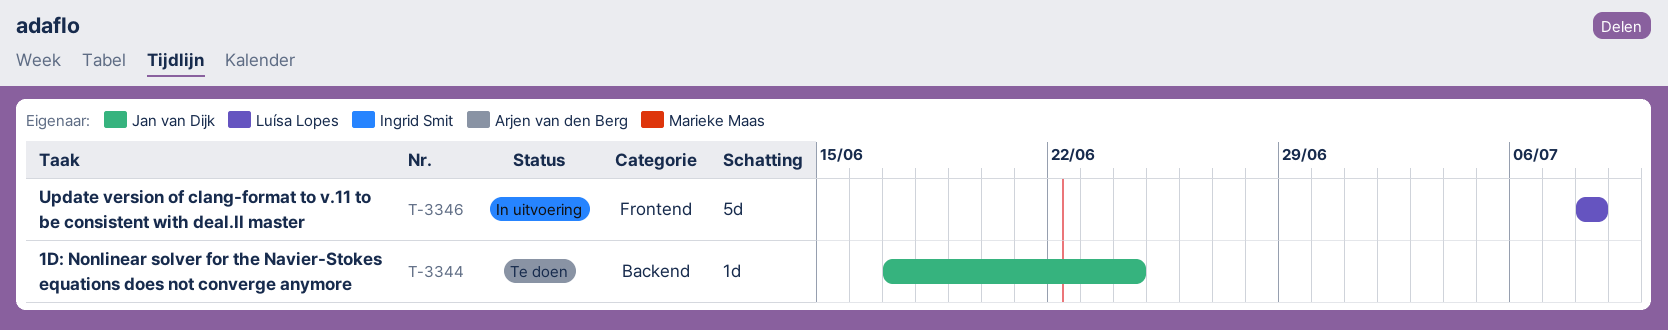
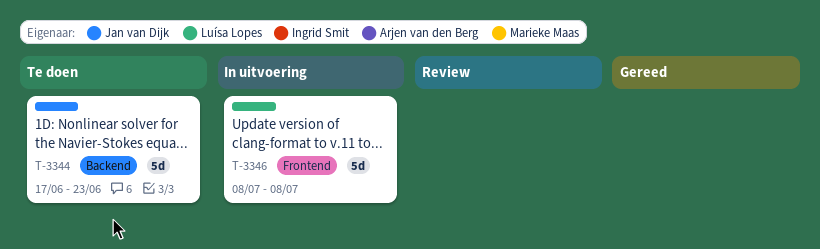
T-3344, estimate: 1d -> 5d
T-3344, due: Jun 24 -> Jun 23

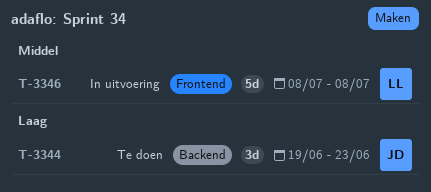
T-3344, estimate: 5d -> 3d
T-3344, start: Jun 17 -> Jun 19

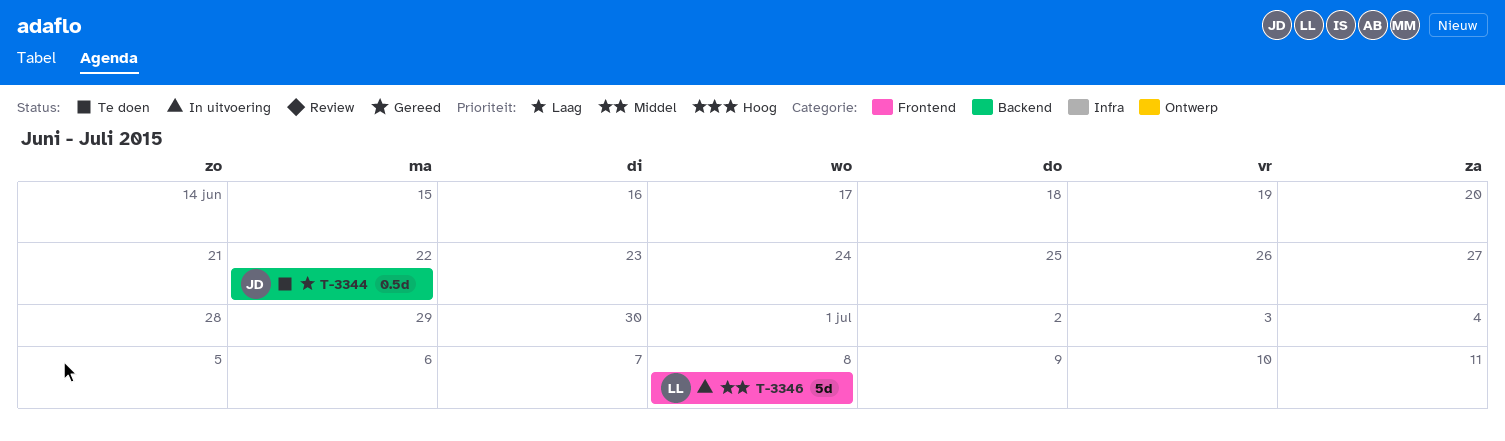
T-3344, estimate: 3d -> 0.5d
T-3344, start: Jun 19 -> Jun 22
T-3344, due: Jun 23 -> Jun 22

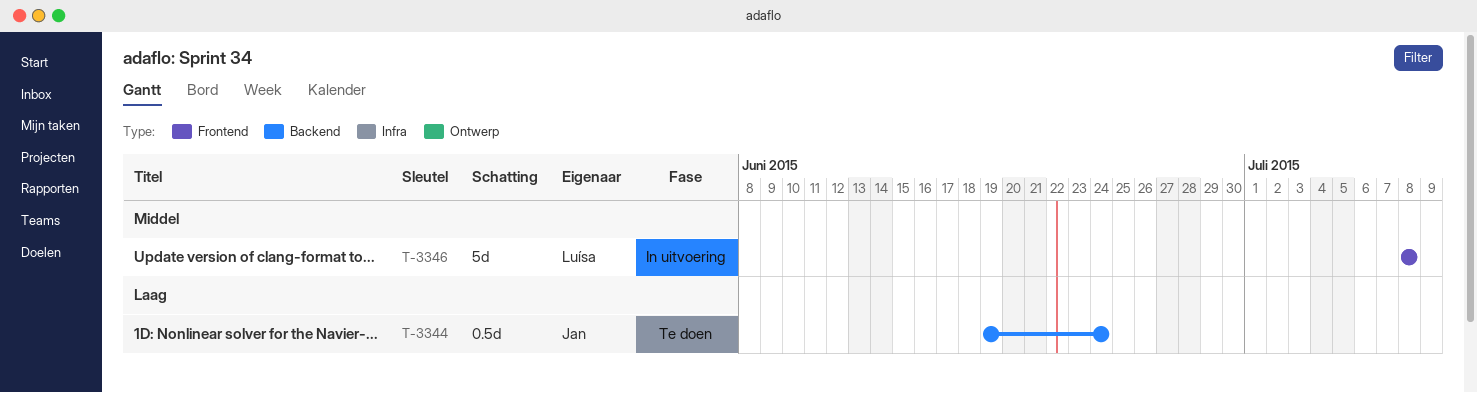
T-3344, start: Jun 22 -> Jun 19
T-3344, due: Jun 22 -> Jun 24

